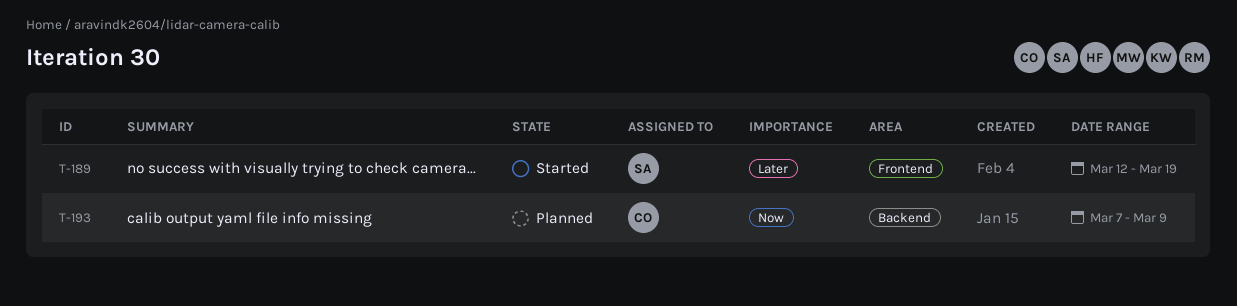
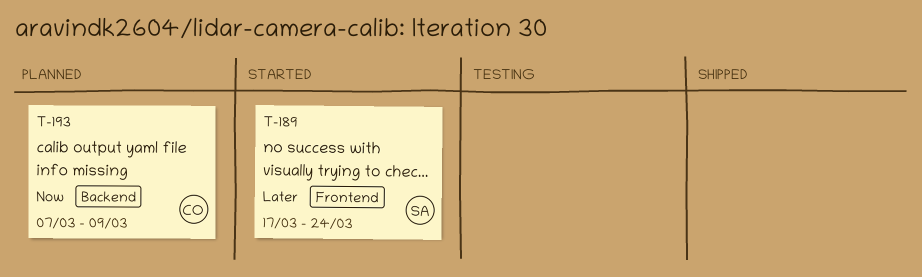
T-189, start: Mar 12 -> Mar 17
T-189, due: Mar 19 -> Mar 24

